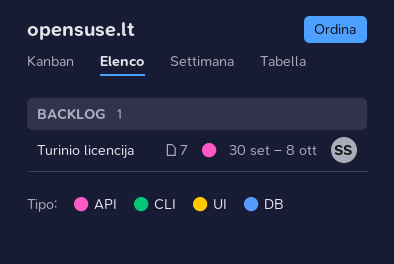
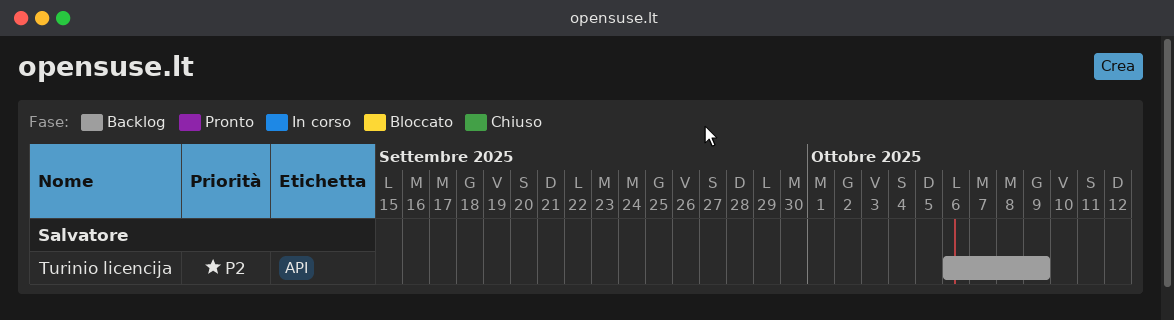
Turinio licencija, start: Sep 30 -> Oct 6
Turinio licencija, due: Oct 8 -> Oct 9

